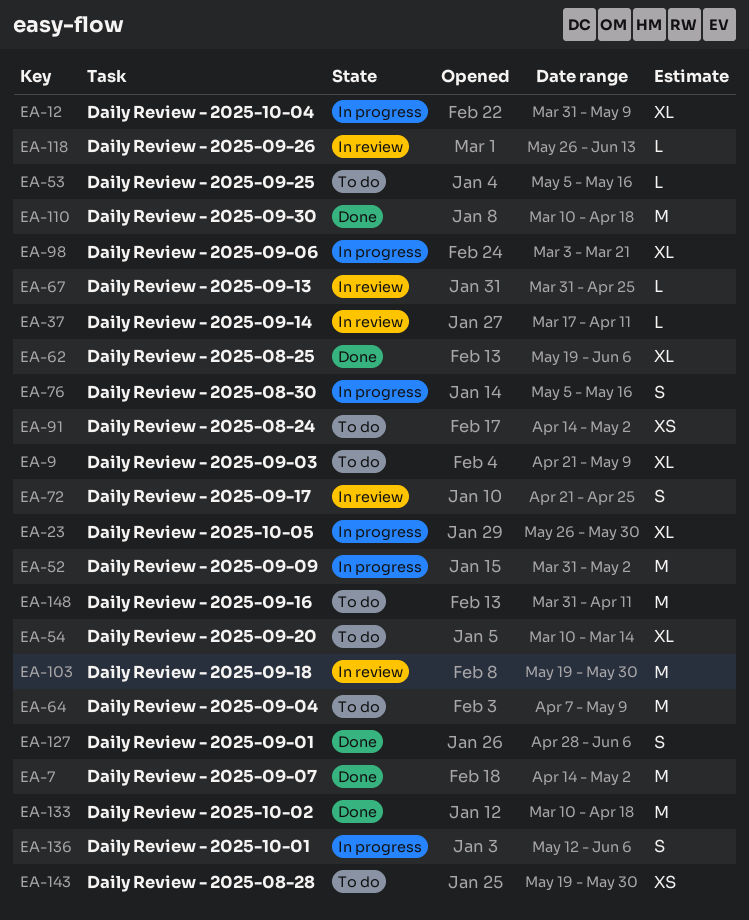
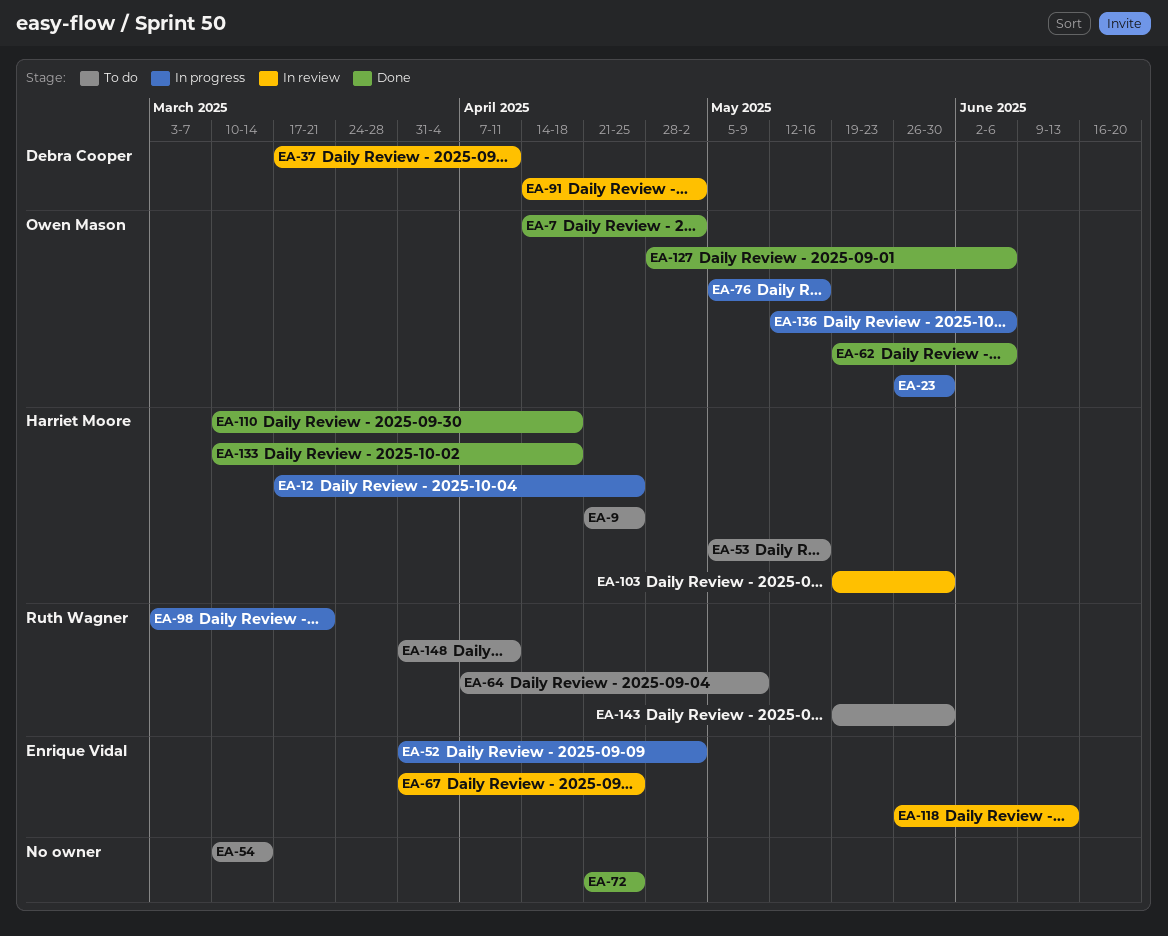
EA-9, due: May 9 -> Apr 25
EA-12, start: Mar 31 -> Mar 17
EA-12, due: May 9 -> Apr 25
EA-72, status: In review -> Done
EA-91, status: To do -> In review

